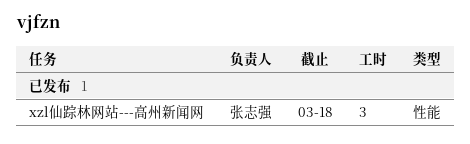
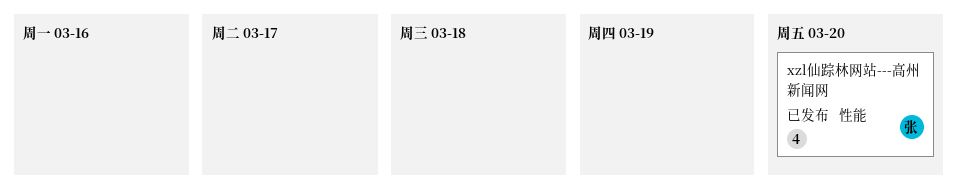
xzl仙踪林网站---高州新闻网, estimate: 3 -> 4
xzl仙踪林网站---高州新闻网, due: Mar 18 -> Mar 20

